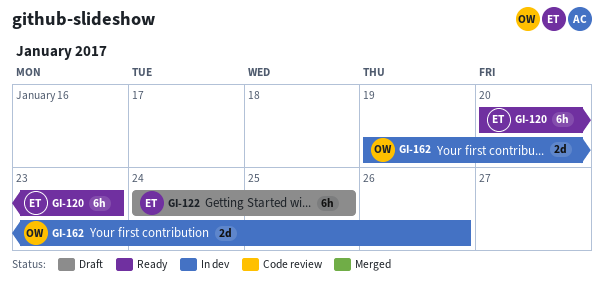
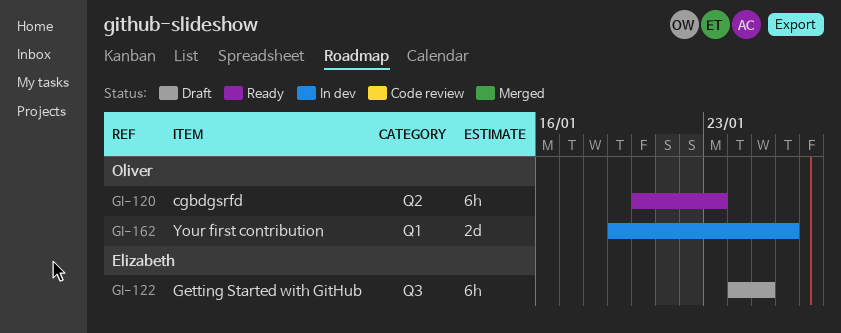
GI-120, owner: Elizabeth -> Oliver

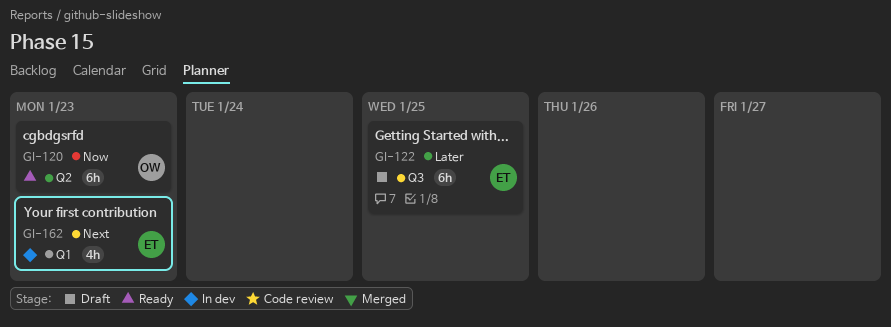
GI-162, owner: Oliver -> Elizabeth
GI-162, estimate: 2d -> 4h
GI-162, due: Jan 26 -> Jan 23

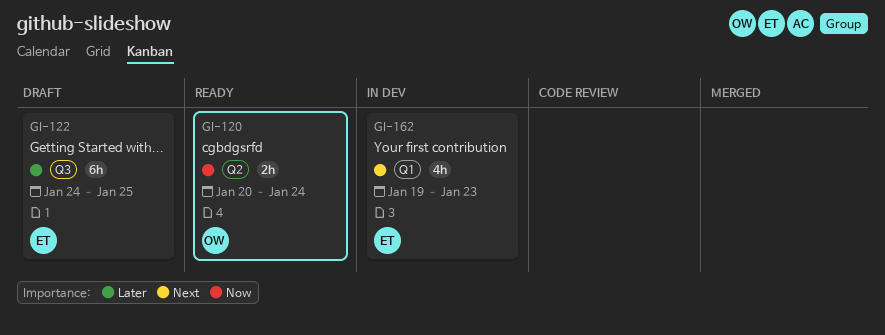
GI-120, estimate: 6h -> 2h
GI-120, due: Jan 23 -> Jan 24

